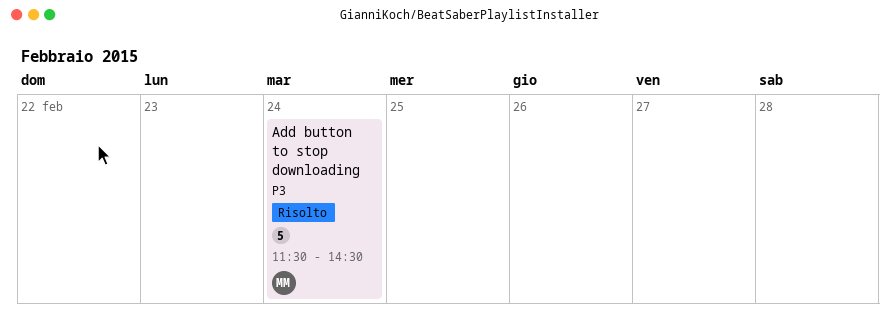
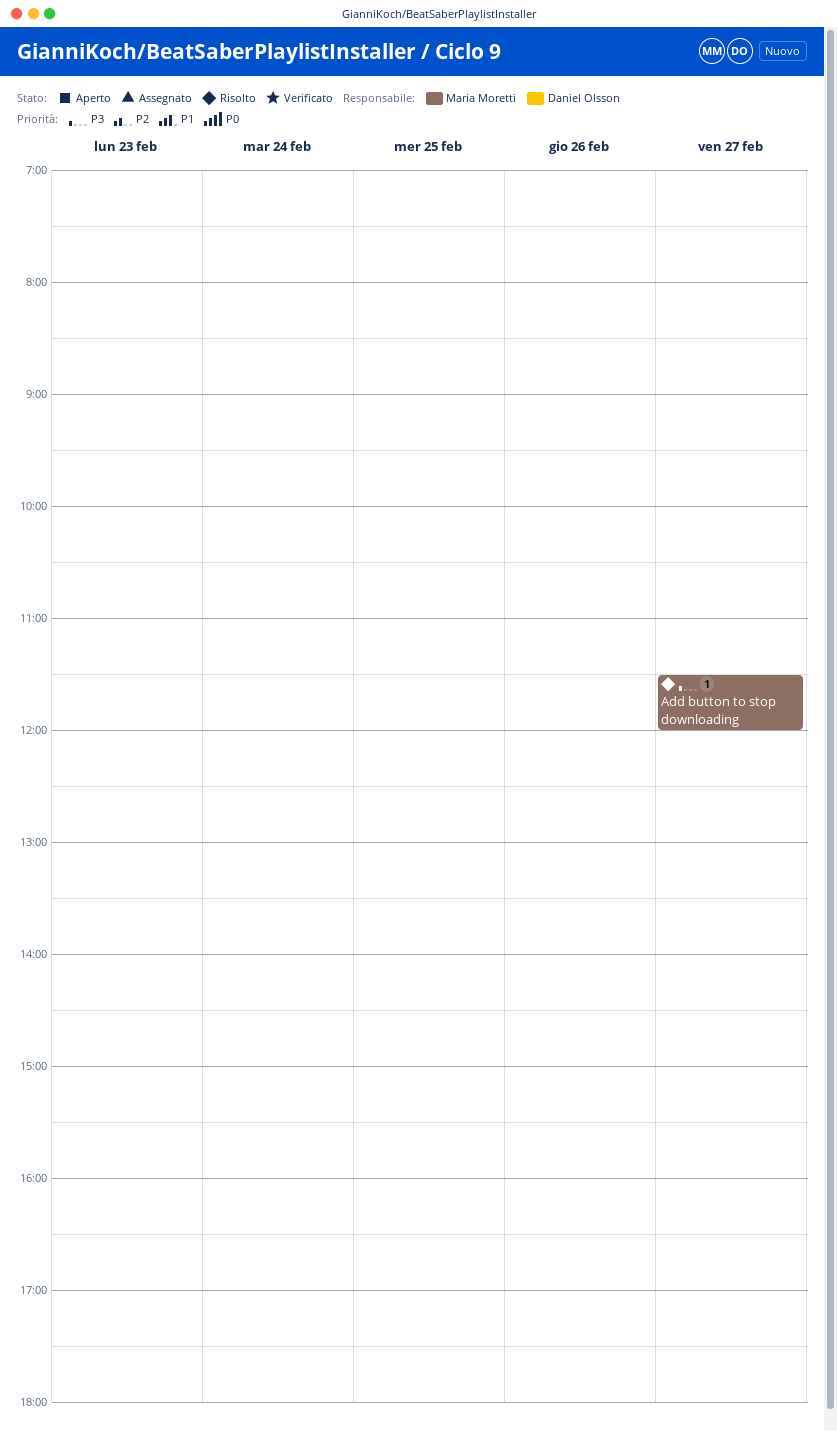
Add button to stop downloading, estimate: 5 -> 1
Add button to stop downloading, day: Feb 24 -> Feb 27
Add button to stop downloading, ends: 14:30 -> 12:00

